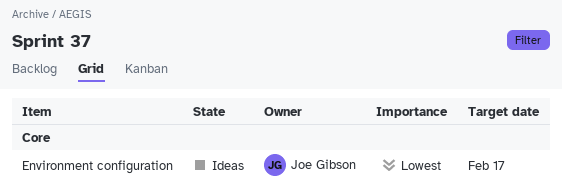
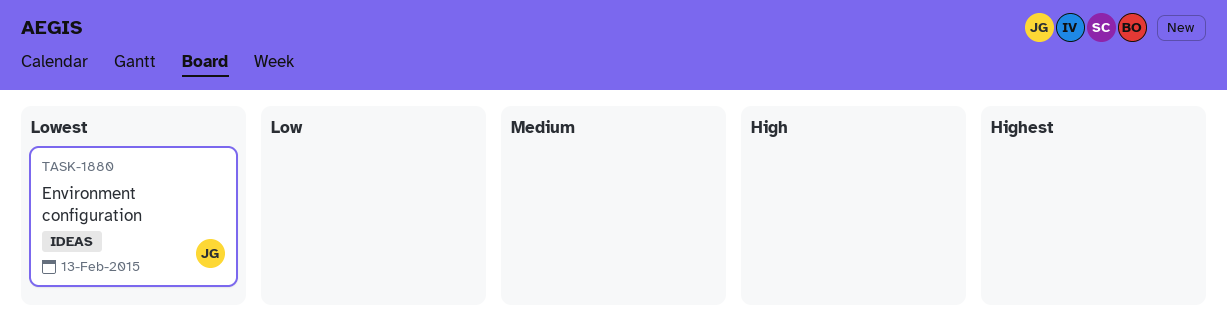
Environment configuration, due: Feb 17 -> Feb 13

